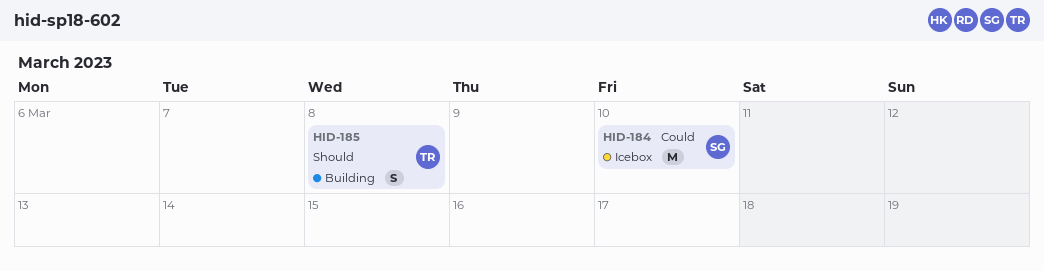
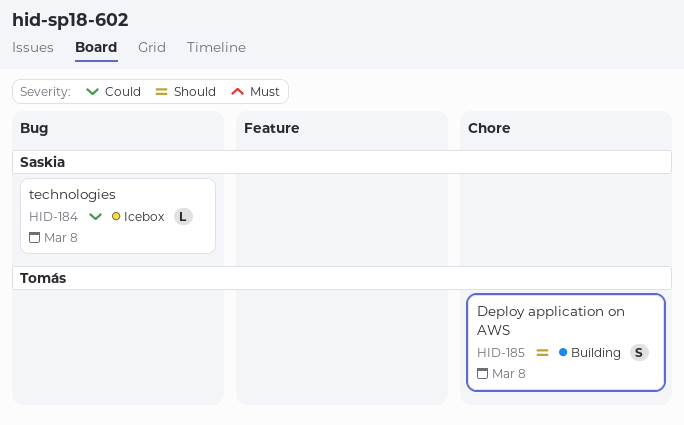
HID-184, estimate: M -> L
HID-184, due: Mar 10 -> Mar 8

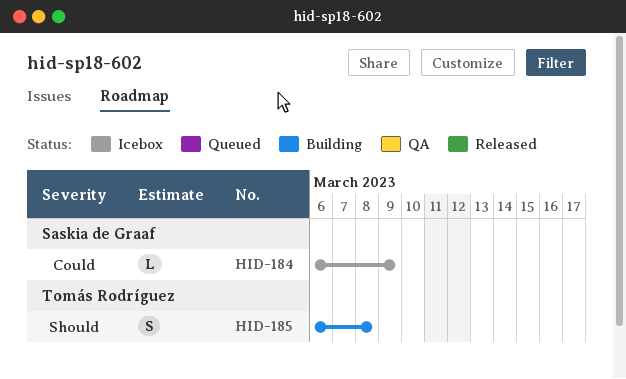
HID-184, due: Mar 8 -> Mar 9

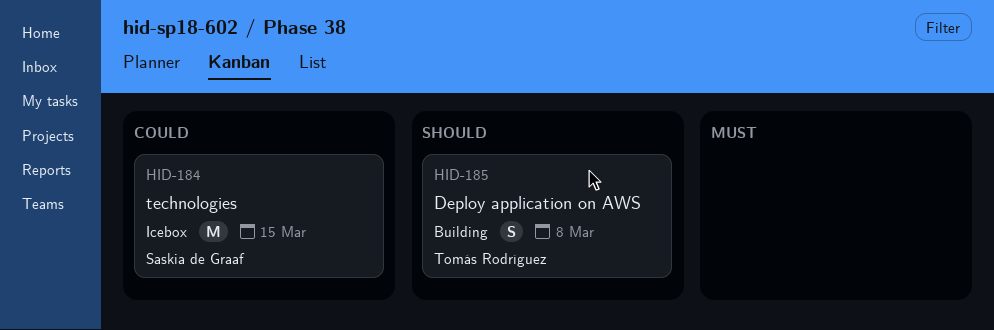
HID-184, estimate: L -> M
HID-184, due: Mar 9 -> Mar 15

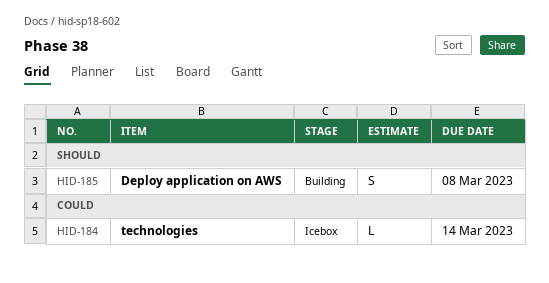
HID-184, estimate: M -> L
HID-184, due: Mar 15 -> Mar 14

